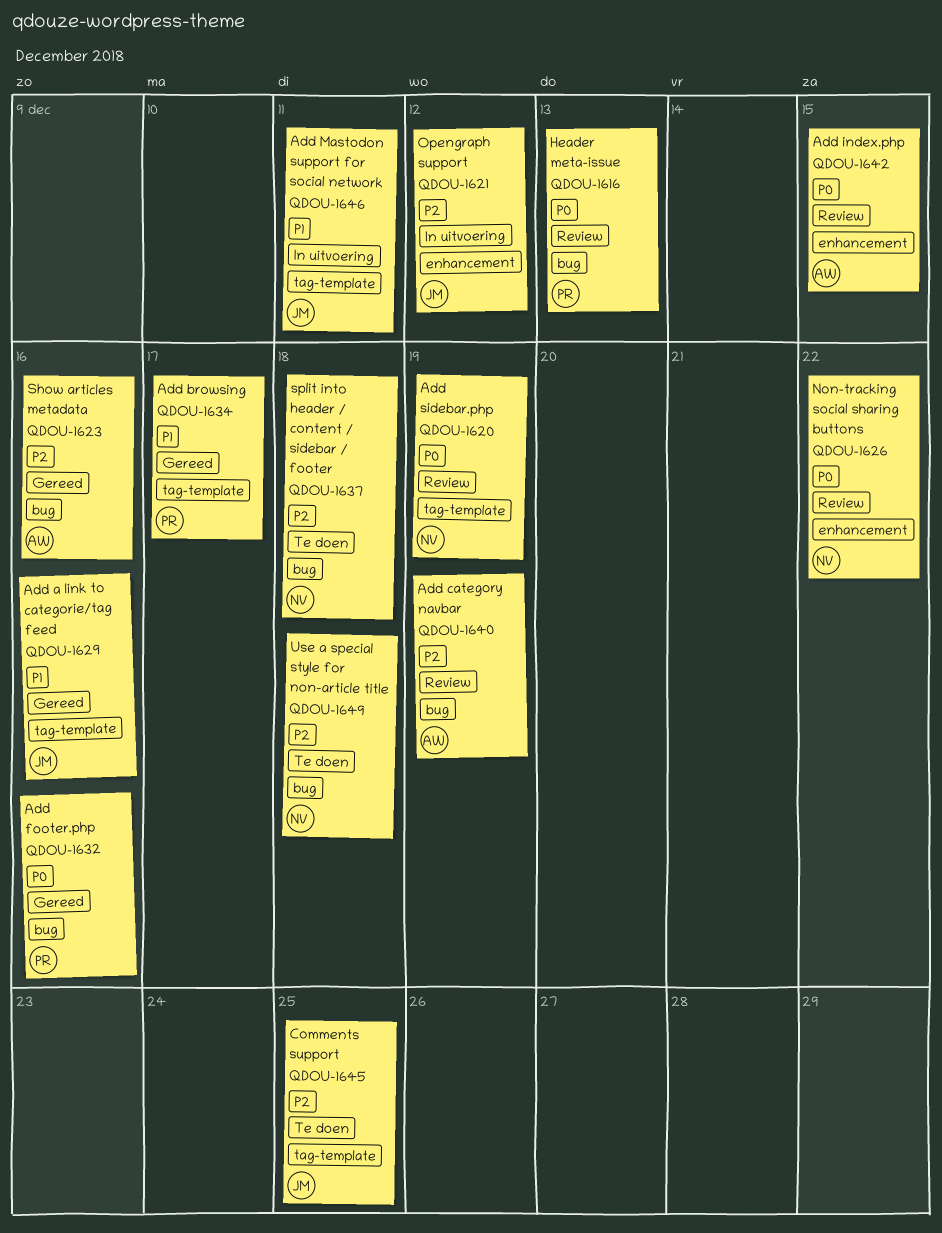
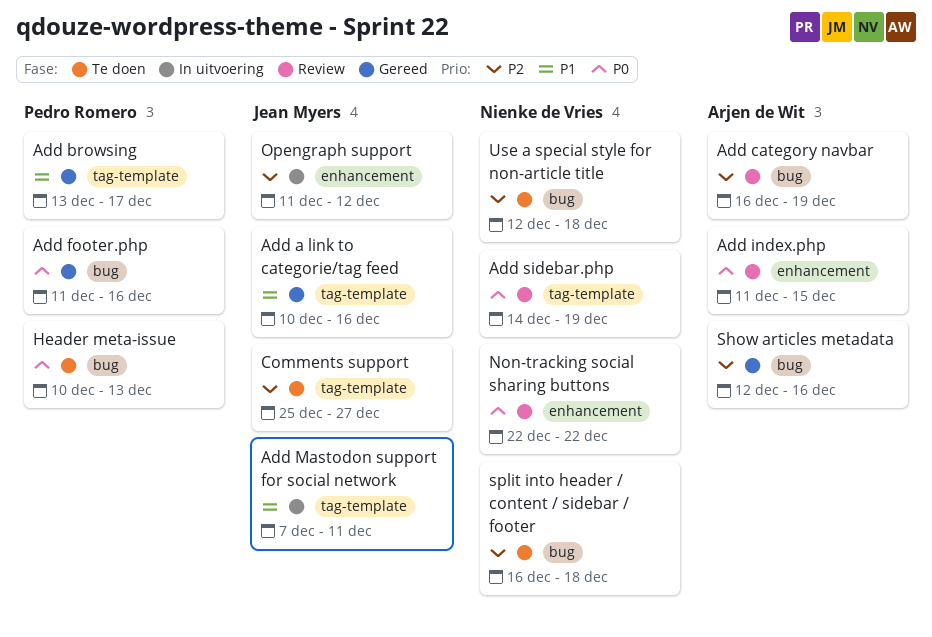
Comments support, due: Dec 25 -> Dec 27
Header meta-issue, status: Review -> Te doen

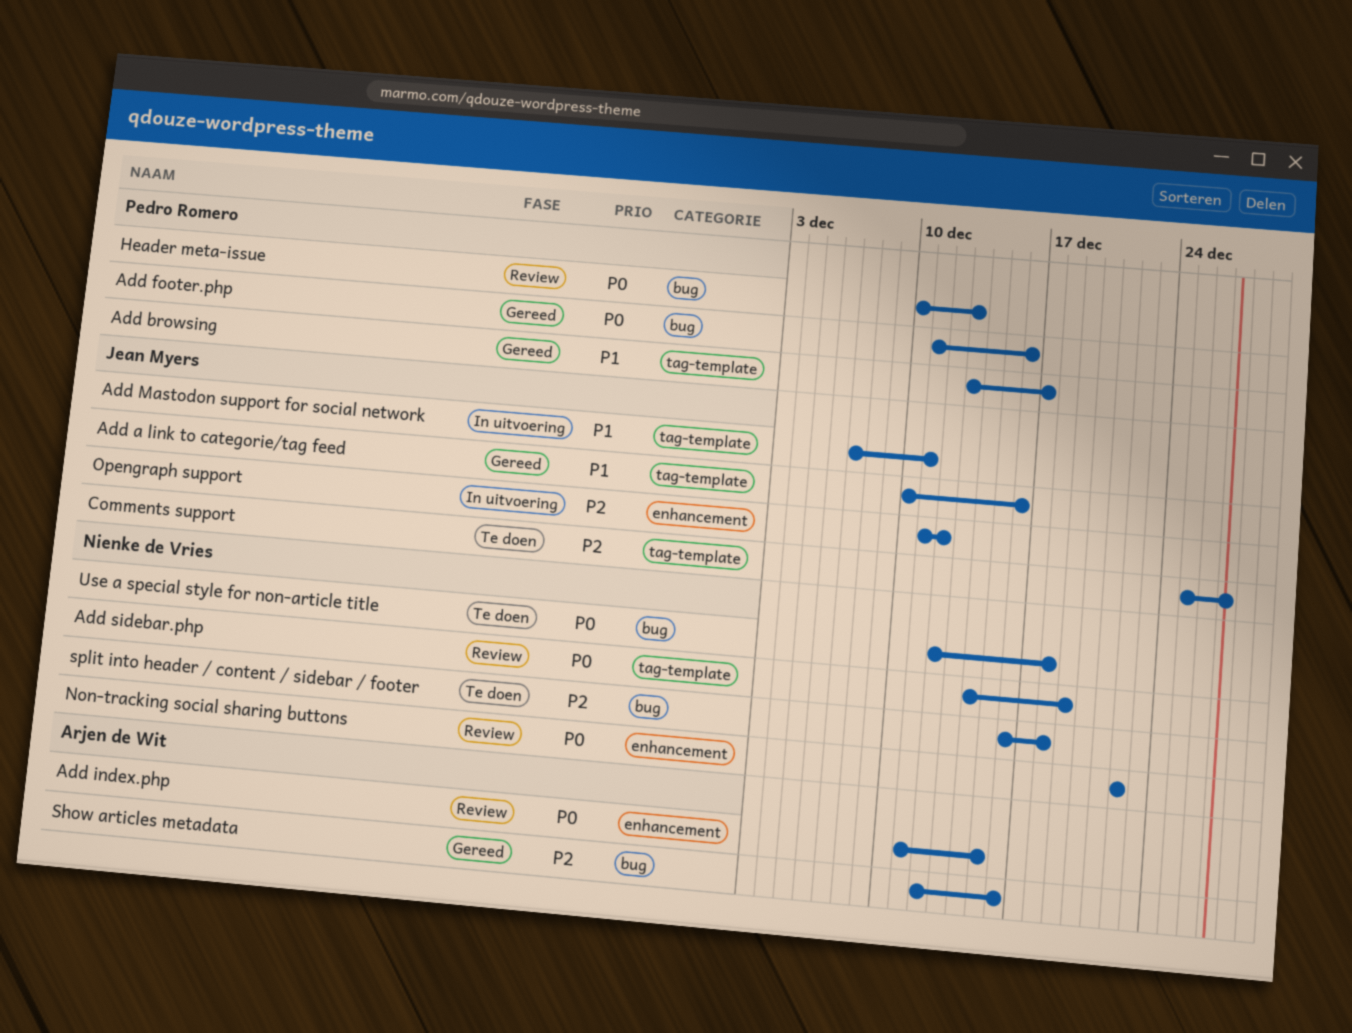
Add category navbar: present -> none
Header meta-issue, status: Te doen -> Review
Use a special style for non-article title, priority: P2 -> P0

